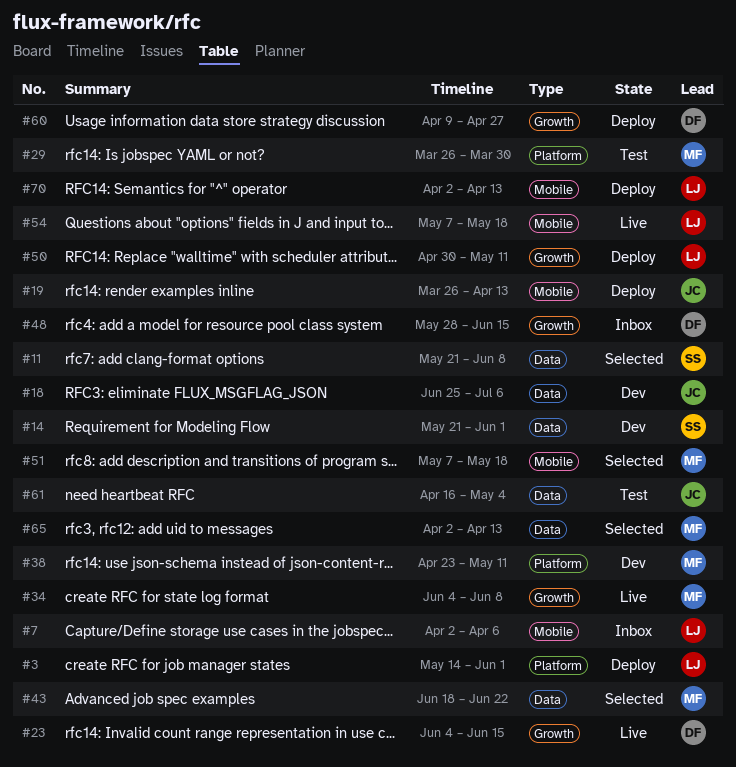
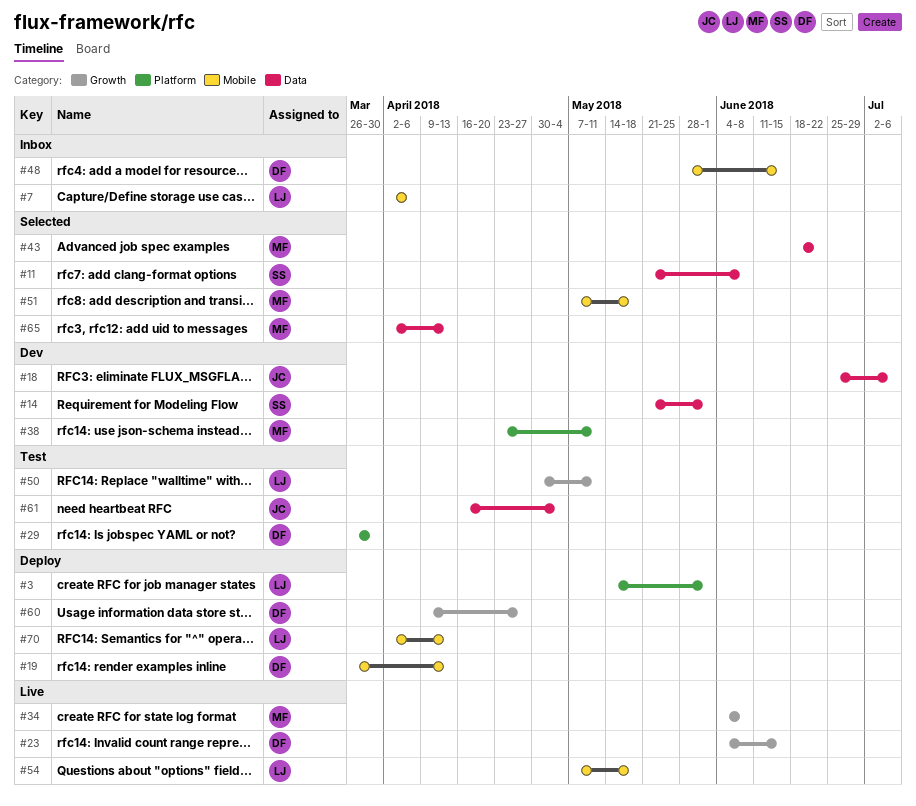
#19, owner: JC -> DF
#29, owner: MF -> DF
#48, label: Growth -> Mobile
#50, status: Deploy -> Test

